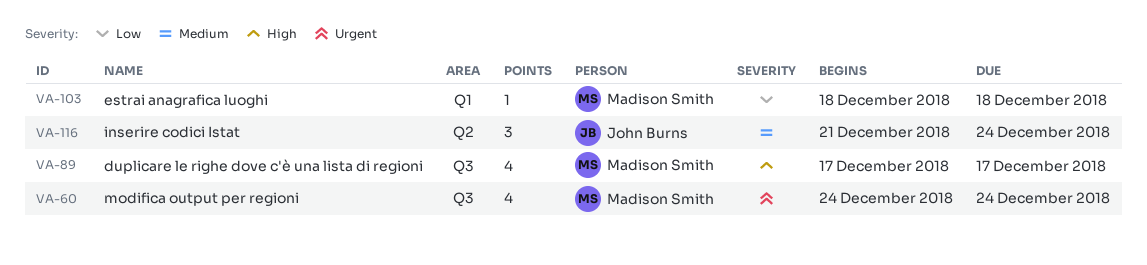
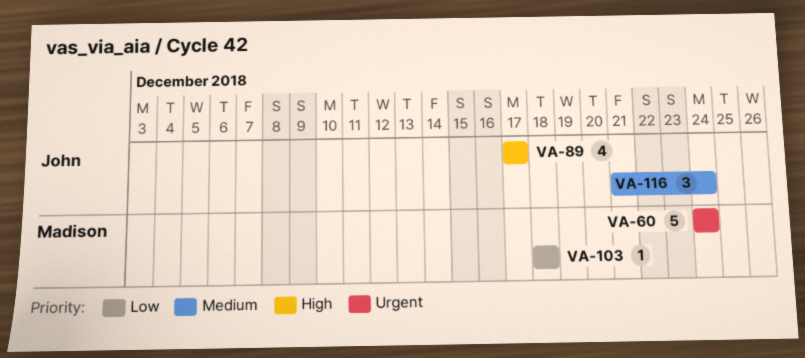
VA-60, estimate: 4 -> 5
VA-89, owner: Madison Smith -> John Burns

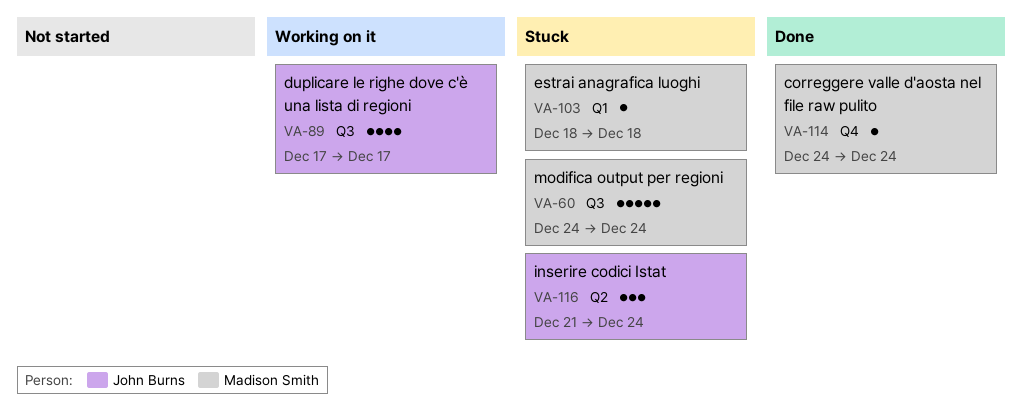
VA-114: none -> present

